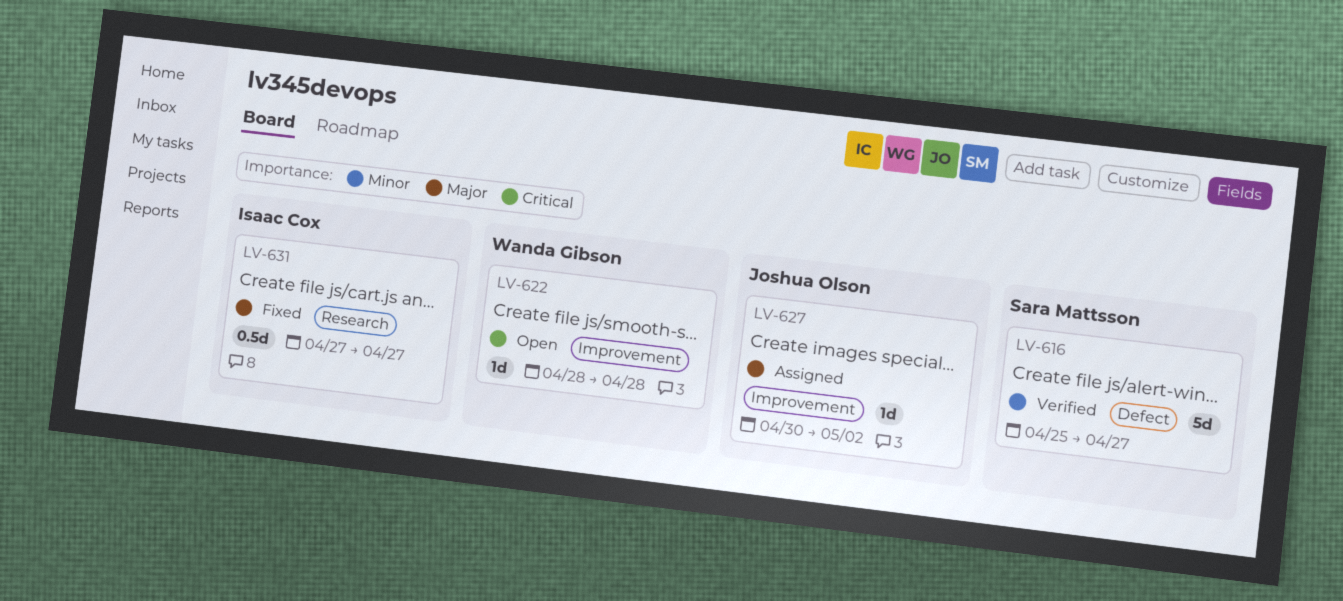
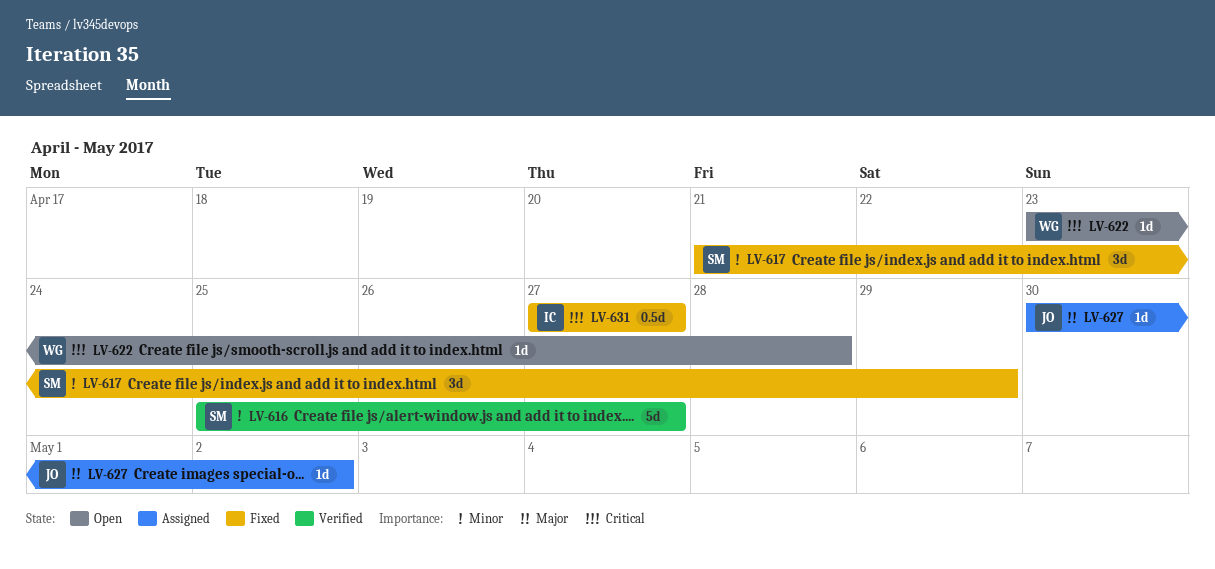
LV-617: none -> present
LV-622, start: Apr 28 -> Apr 23
LV-631, priority: Major -> Critical

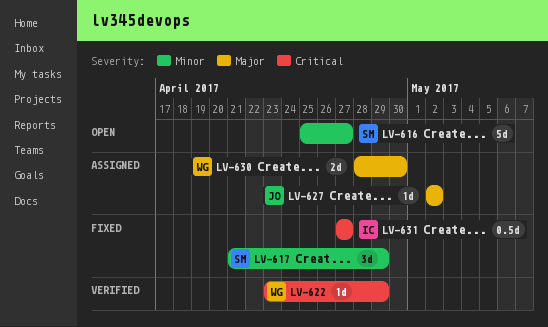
LV-616, status: Verified -> Open
LV-622, status: Open -> Verified
LV-622, due: Apr 28 -> Apr 29
LV-627, start: Apr 30 -> May 2
LV-630: none -> present

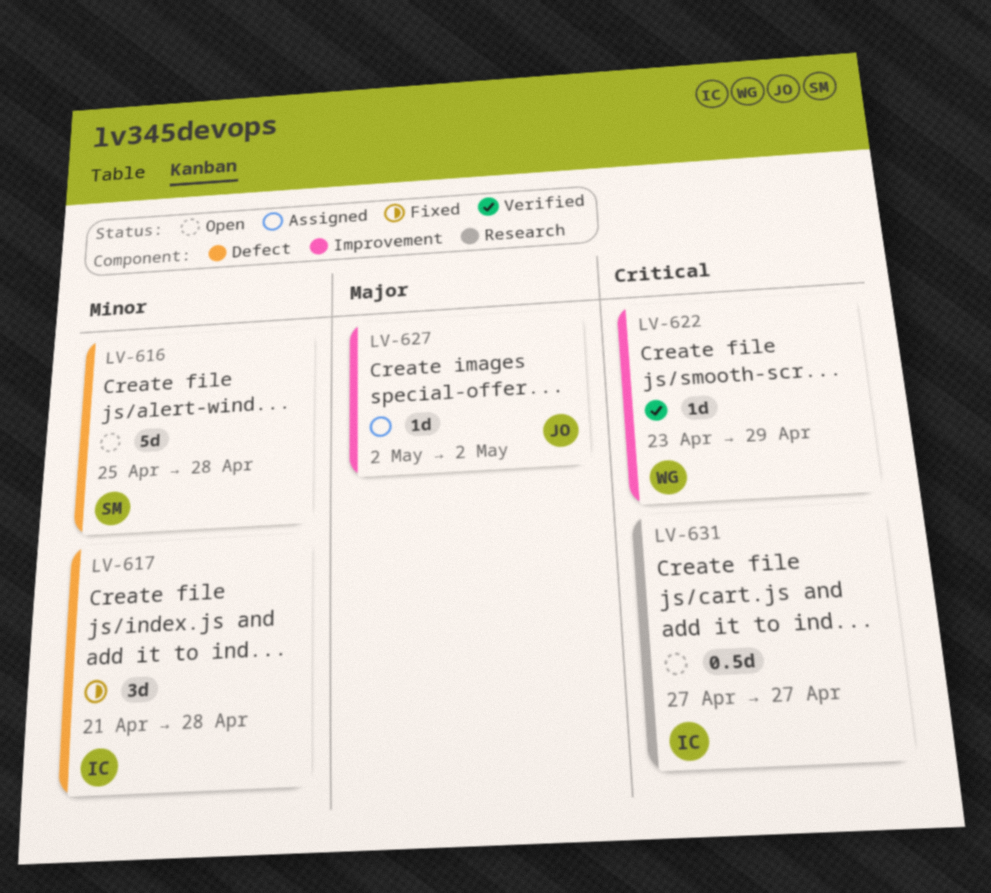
LV-616, due: Apr 27 -> Apr 28
LV-617, owner: SM -> IC
LV-617, due: Apr 29 -> Apr 28
LV-630: present -> none
LV-631, status: Fixed -> Open

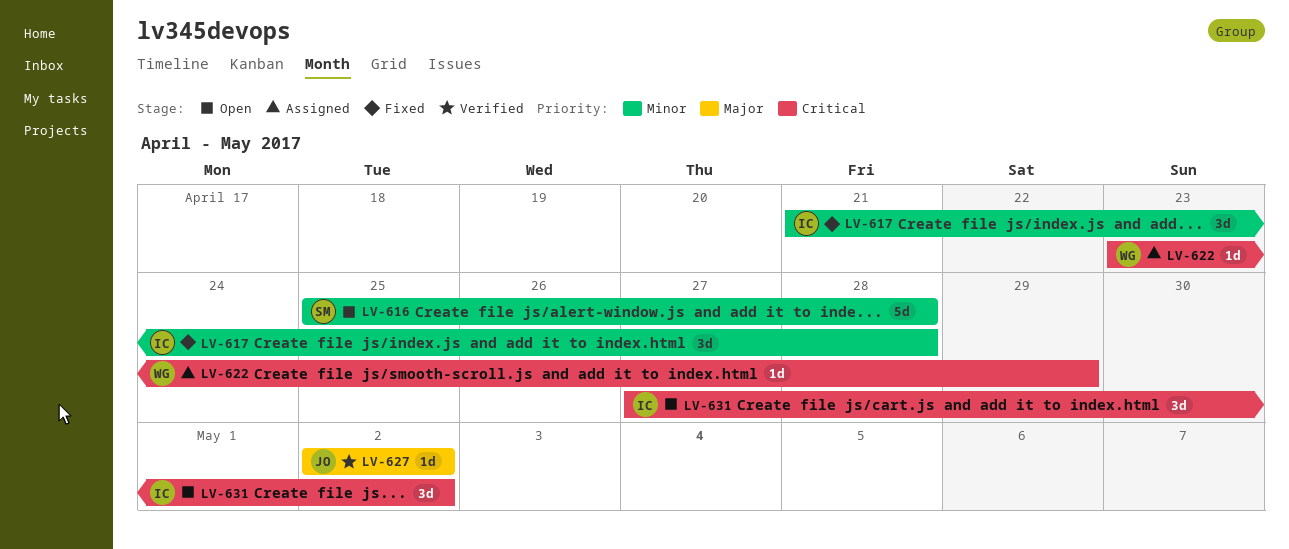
LV-622, status: Verified -> Assigned
LV-627, status: Assigned -> Verified
LV-631, estimate: 0.5d -> 3d
LV-631, due: Apr 27 -> May 2

